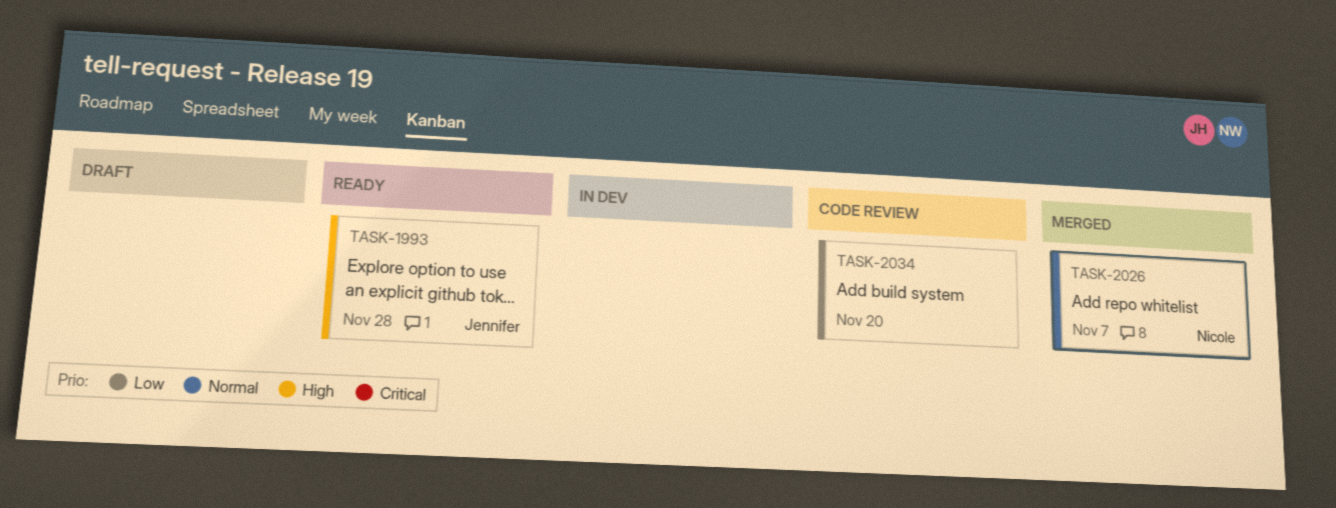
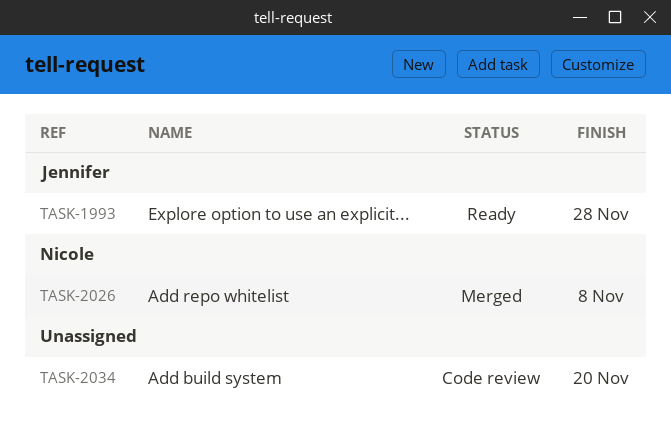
TASK-2026, due: Nov 7 -> Nov 8

